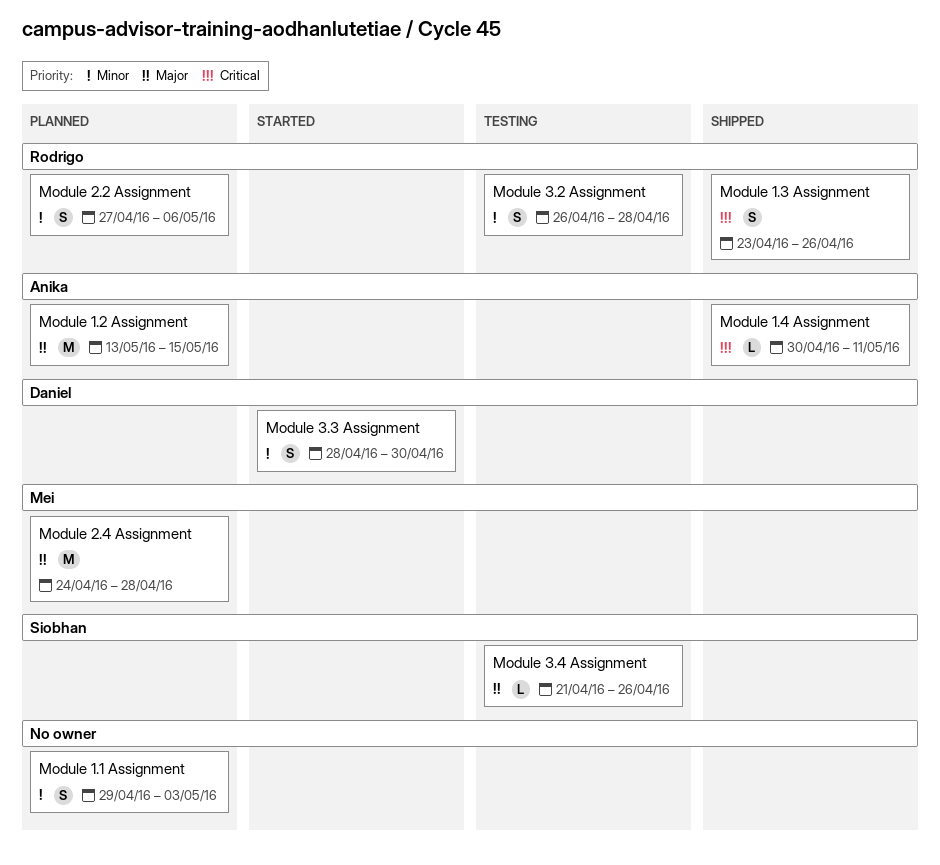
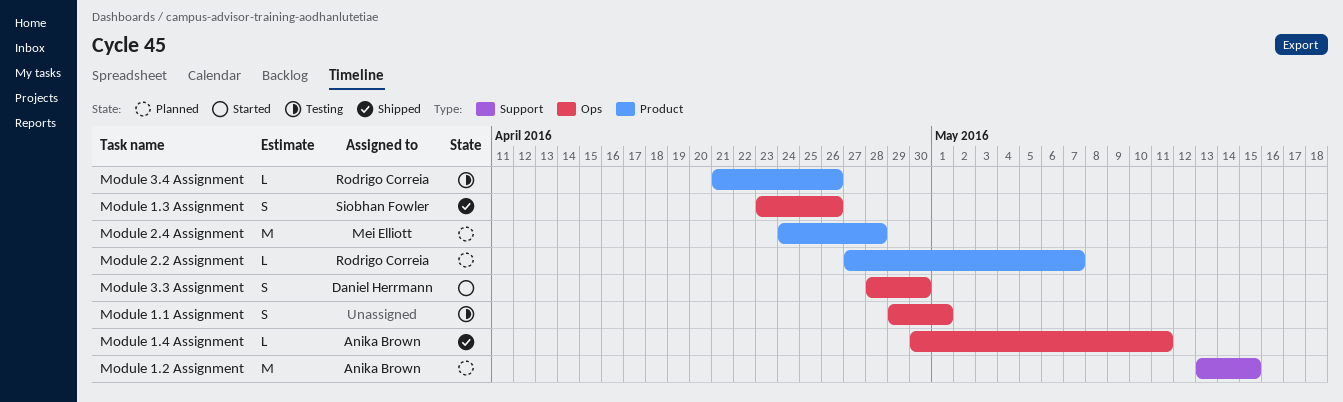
Module 1.1 Assignment, status: Planned -> Testing
Module 1.1 Assignment, due: May 3 -> May 1
Module 1.3 Assignment, owner: Rodrigo Correia -> Siobhan Fowler
Module 2.2 Assignment, estimate: S -> L
Module 2.2 Assignment, due: May 6 -> May 7
Module 3.2 Assignment: present -> none
Module 3.4 Assignment, owner: Siobhan Fowler -> Rodrigo Correia

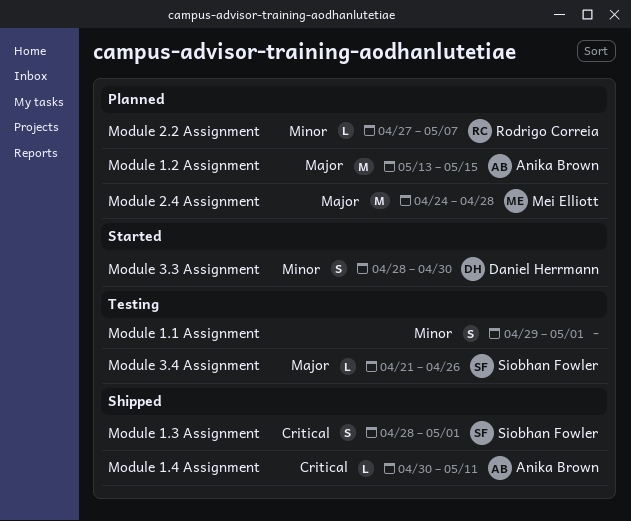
Module 1.3 Assignment, start: Apr 23 -> Apr 28
Module 1.3 Assignment, due: Apr 26 -> May 1
Module 3.4 Assignment, owner: Rodrigo Correia -> Siobhan Fowler

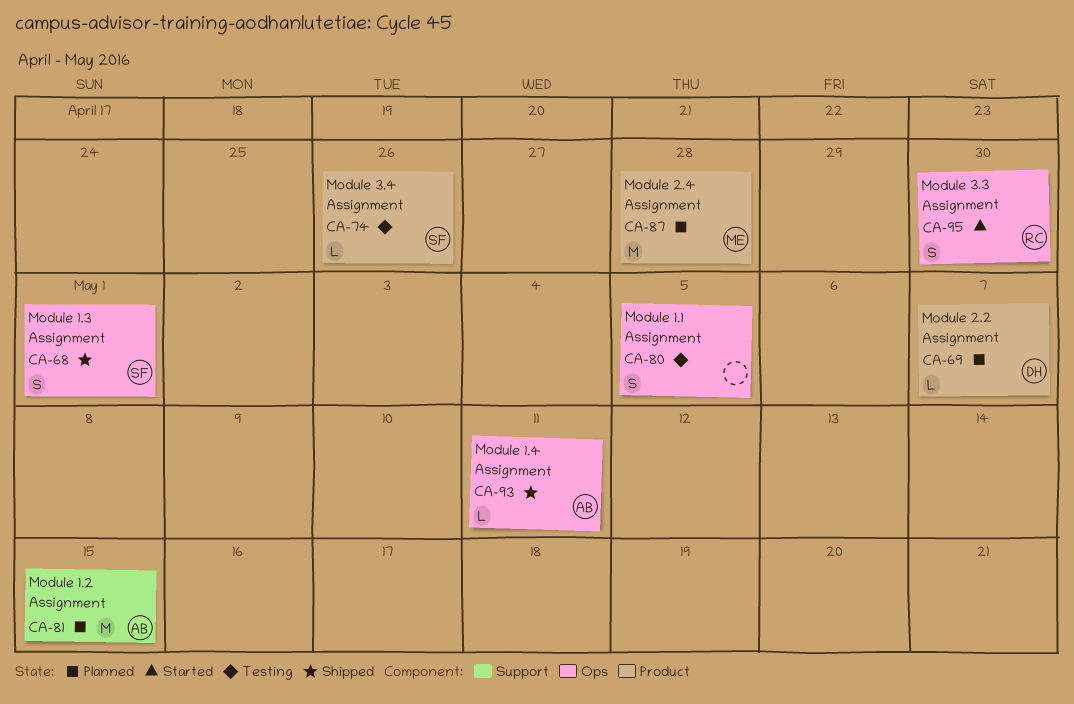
Module 1.1 Assignment, due: May 1 -> May 5
Module 2.2 Assignment, owner: Rodrigo Correia -> Daniel Herrmann
Module 3.3 Assignment, owner: Daniel Herrmann -> Rodrigo Correia

